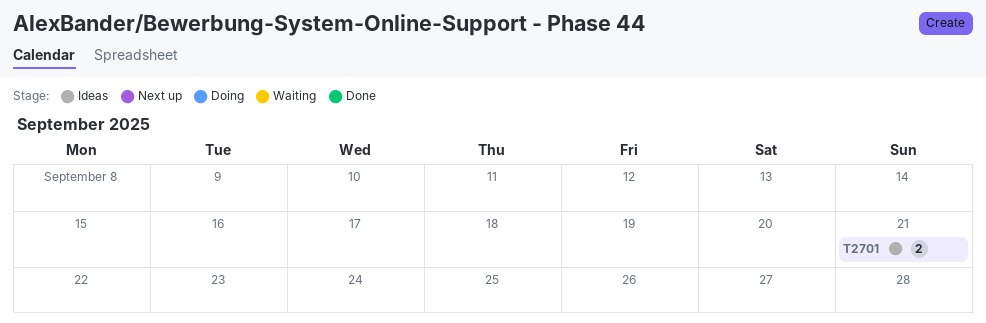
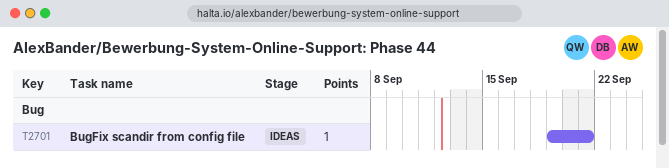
T2701, estimate: 2 -> 1

